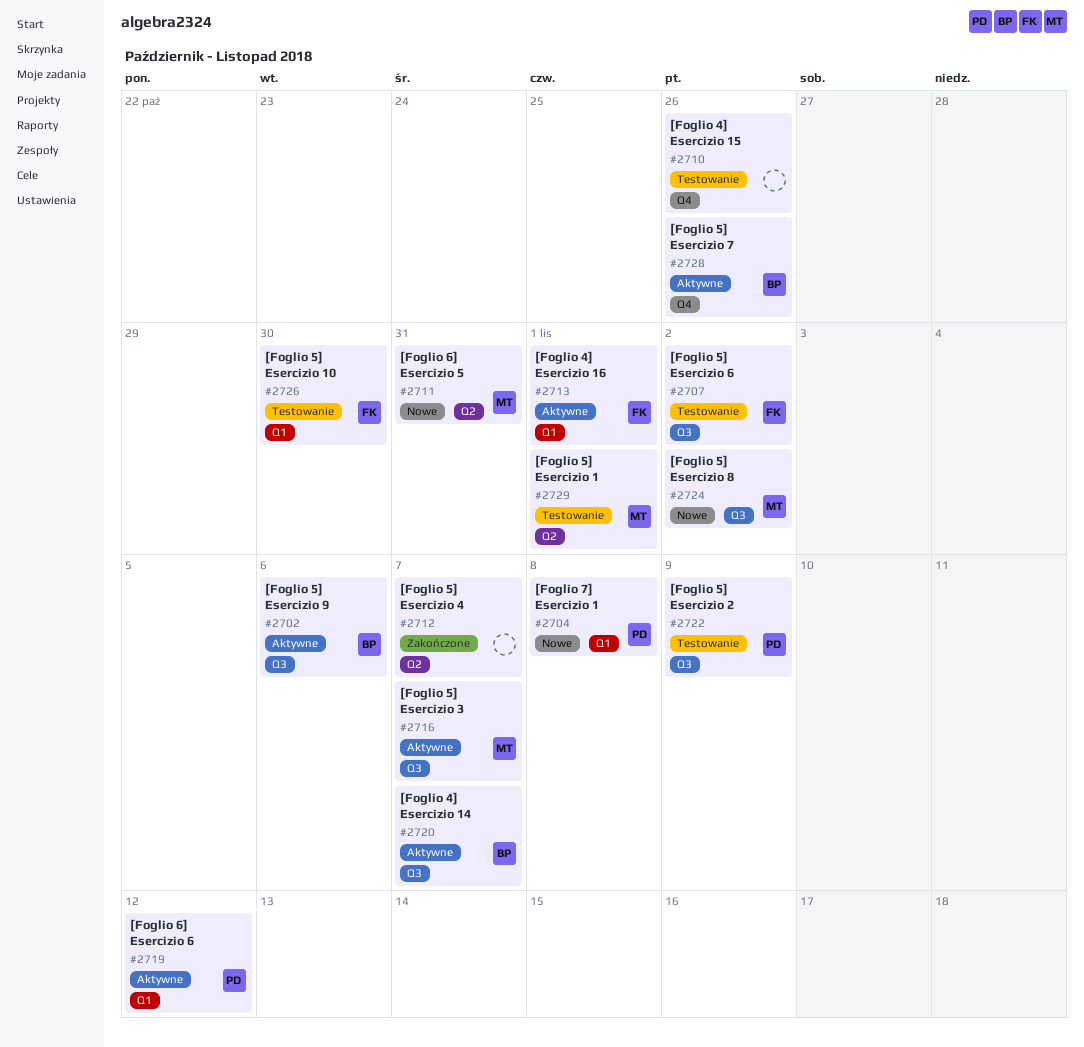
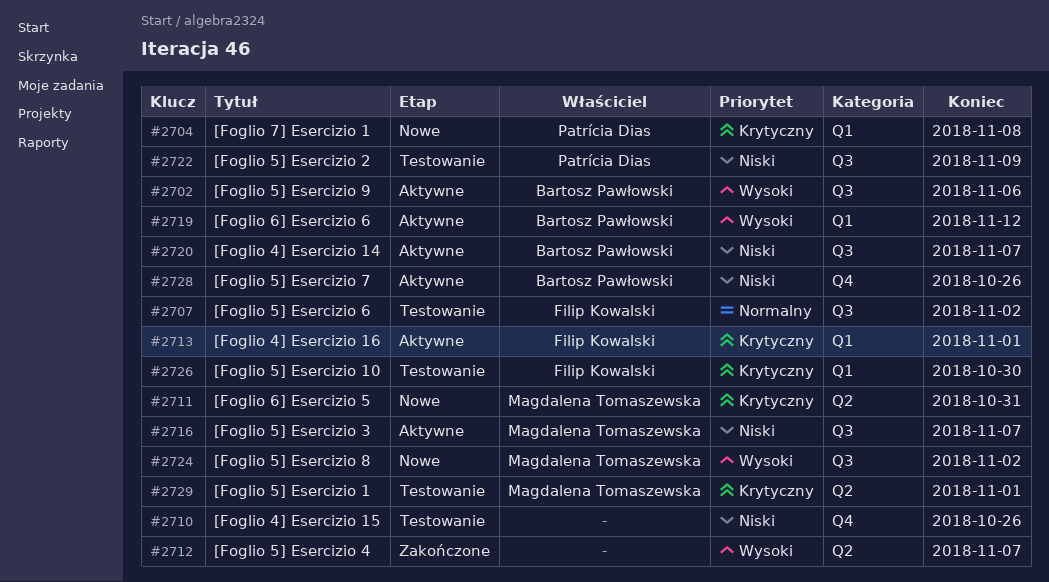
#2719, owner: Patrícia Dias -> Bartosz Pawłowski

